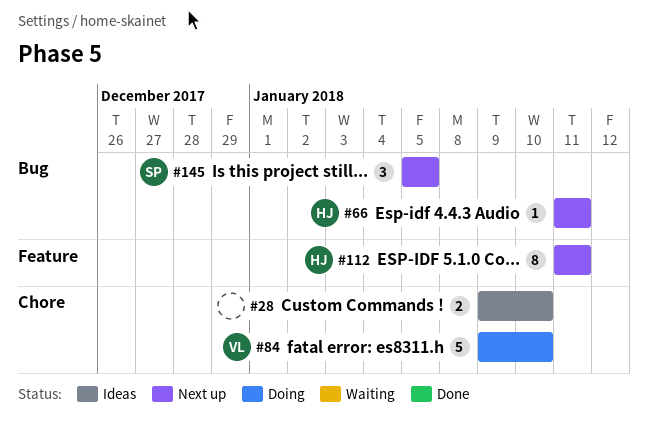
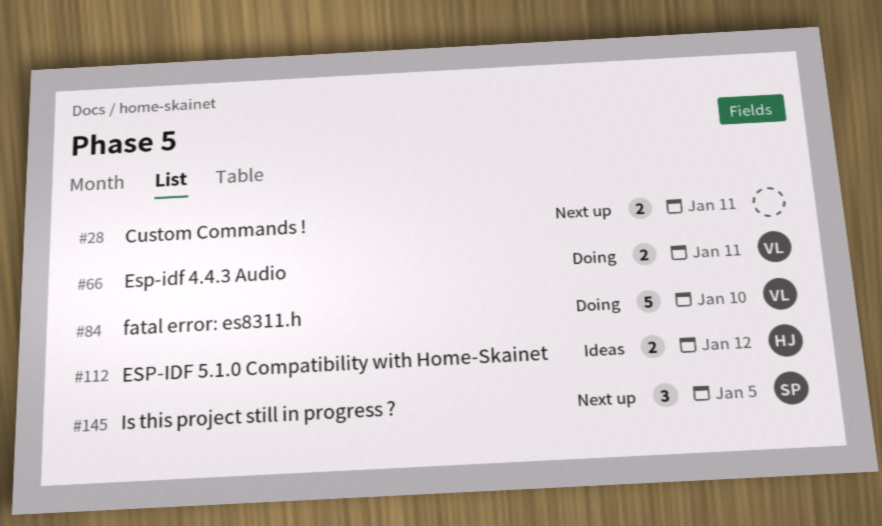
#28, status: Ideas -> Next up
#28, due: Jan 10 -> Jan 11
#66, status: Next up -> Doing
#66, owner: HJ -> VL
#66, estimate: 1 -> 2
#112, status: Next up -> Ideas
#112, estimate: 8 -> 2
#112, due: Jan 11 -> Jan 12

